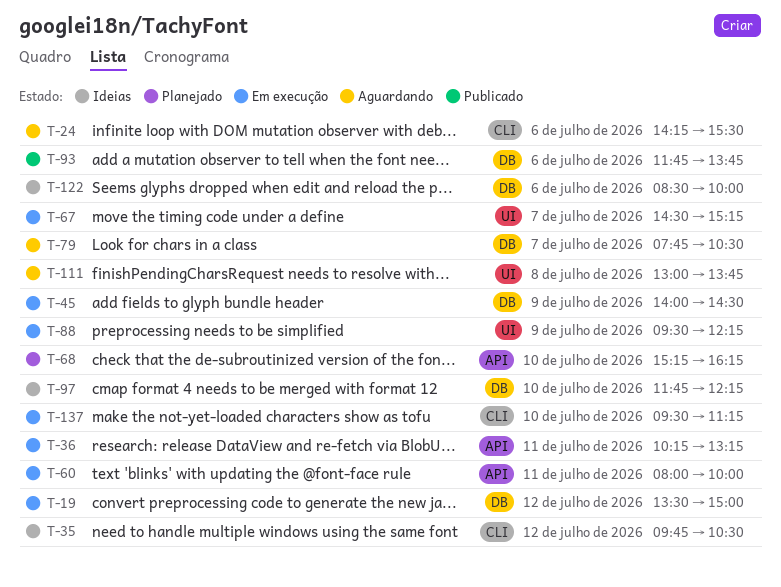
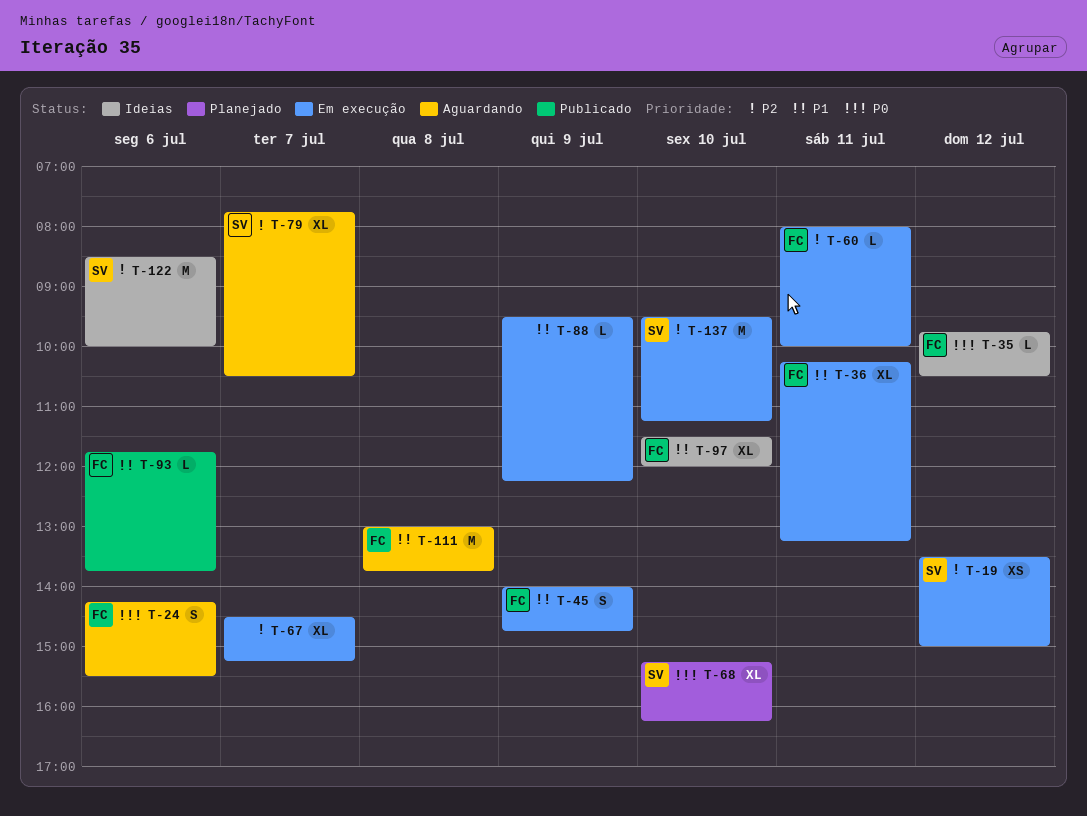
T-45, ends: 14:30 -> 14:45
T-97, begins: 11:45 -> 11:30
T-97, ends: 12:15 -> 12:00

